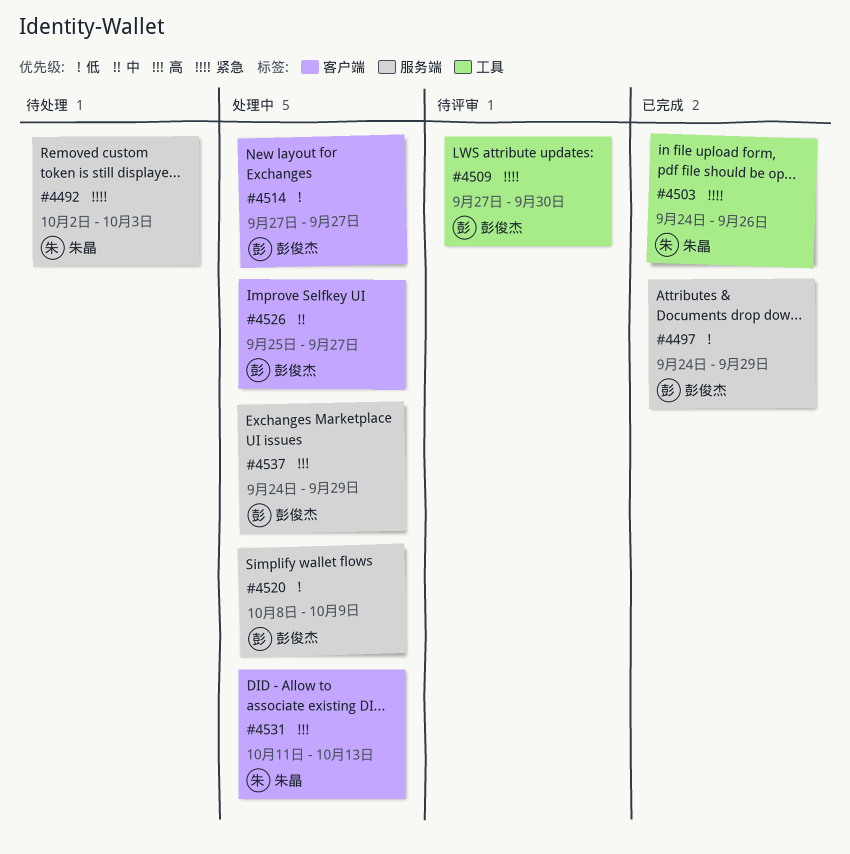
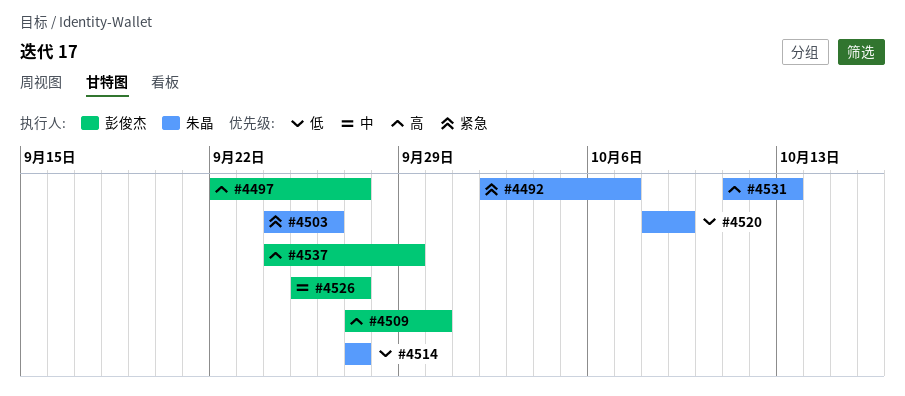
#4492, due: Oct 3 -> Oct 7
#4497, priority: 低 -> 高
#4497, start: Sep 24 -> Sep 22
#4497, due: Sep 29 -> Sep 27
#4509, priority: 紧急 -> 高
#4514, owner: 彭俊杰 -> 朱晶
#4520, owner: 彭俊杰 -> 朱晶

